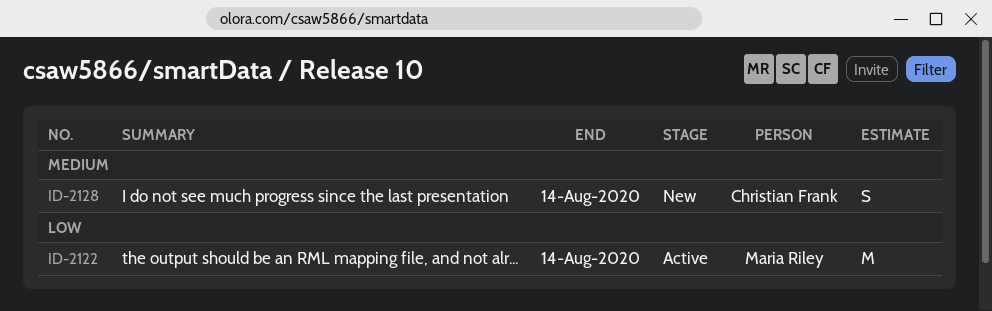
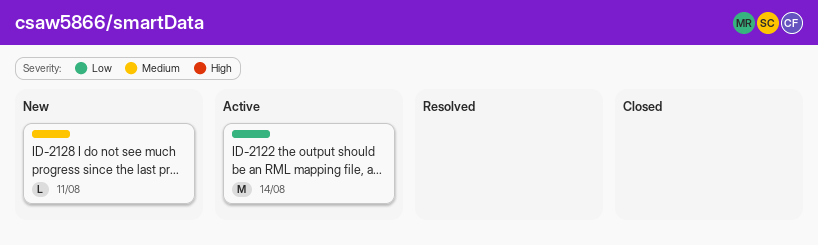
ID-2128, estimate: S -> L
ID-2128, due: Aug 14 -> Aug 11

